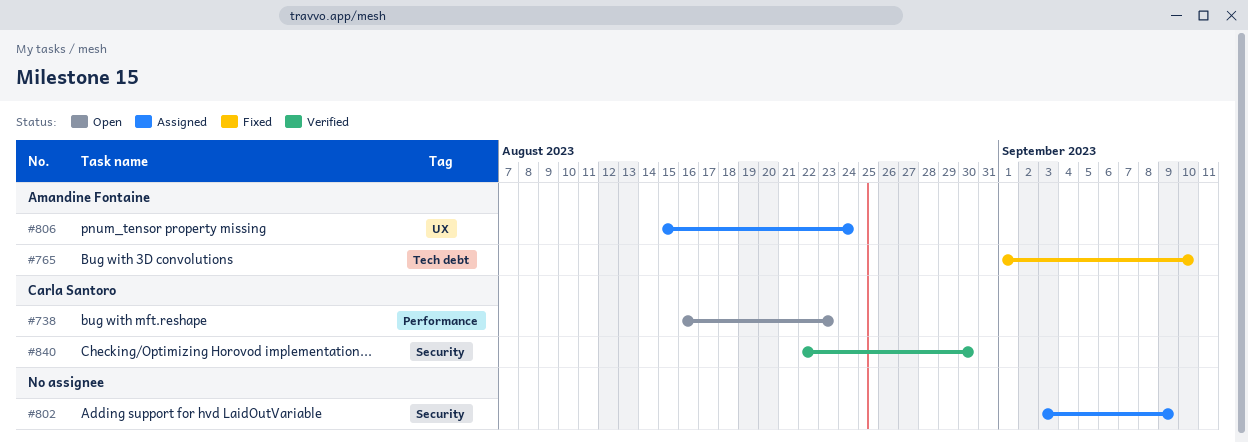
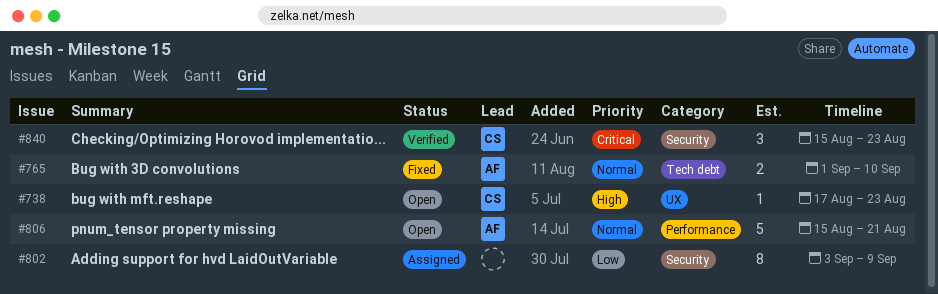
#738, label: Performance -> UX
#738, start: Aug 16 -> Aug 17
#806, status: Assigned -> Open
#806, label: UX -> Performance
#806, due: Aug 24 -> Aug 21
#840, start: Aug 22 -> Aug 15
#840, due: Aug 30 -> Aug 23

